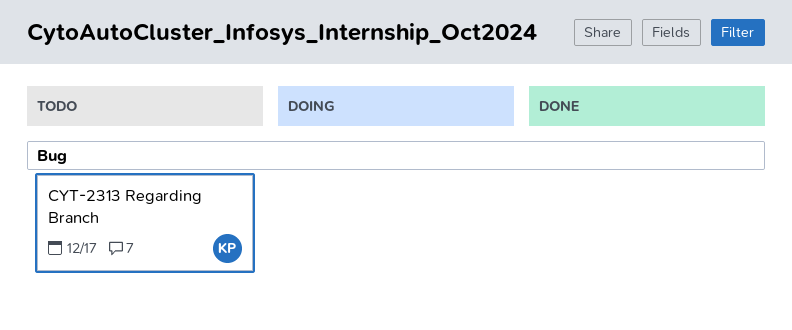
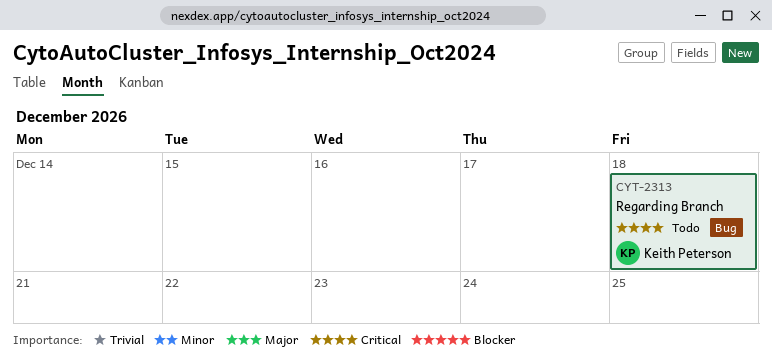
CYT-2313, due: Dec 17 -> Dec 18

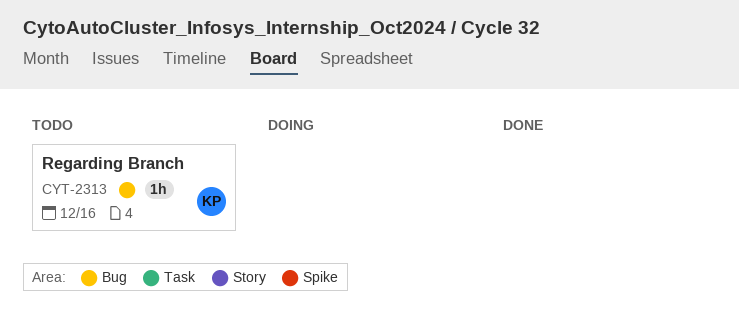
CYT-2313, due: Dec 18 -> Dec 16

